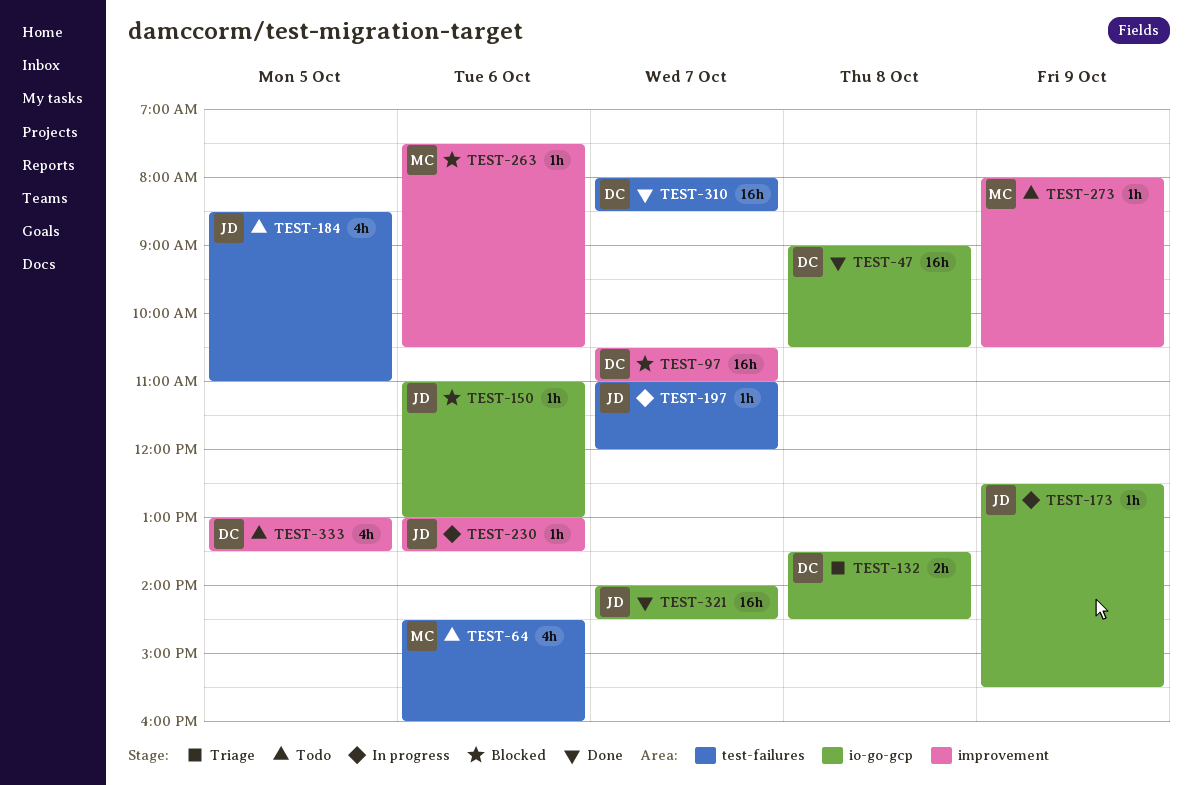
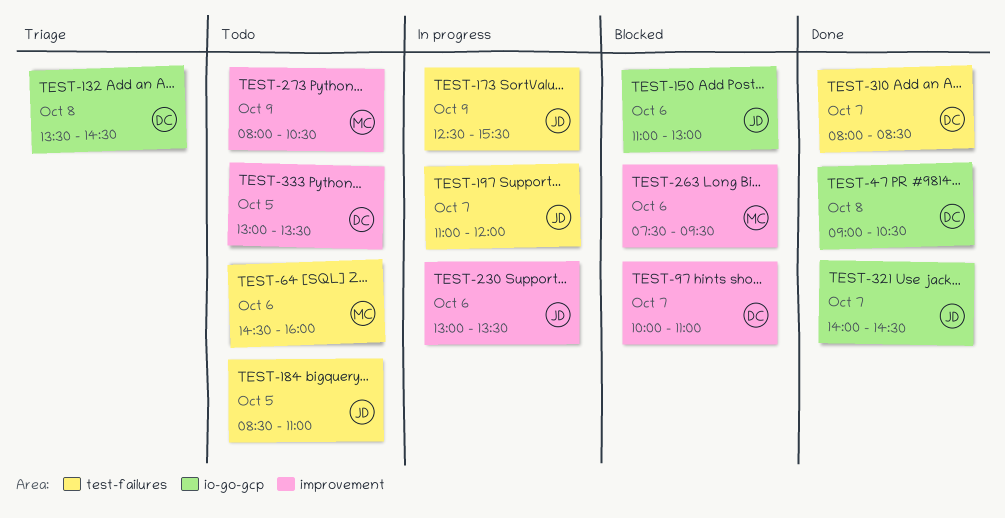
TEST-97, begins: 10:30 -> 10:00
TEST-173, label: io-go-gcp -> test-failures
TEST-263, ends: 10:30 -> 09:30

